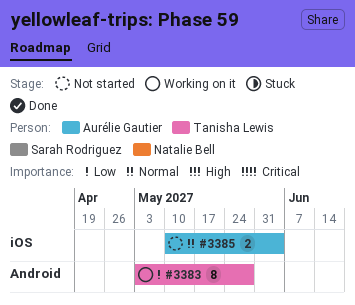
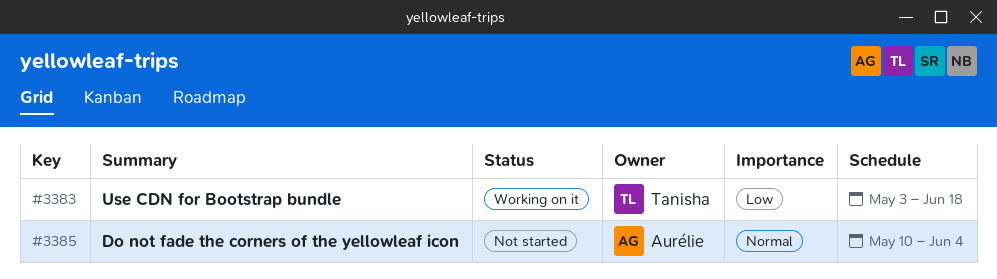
#3383, due: May 28 -> Jun 18

